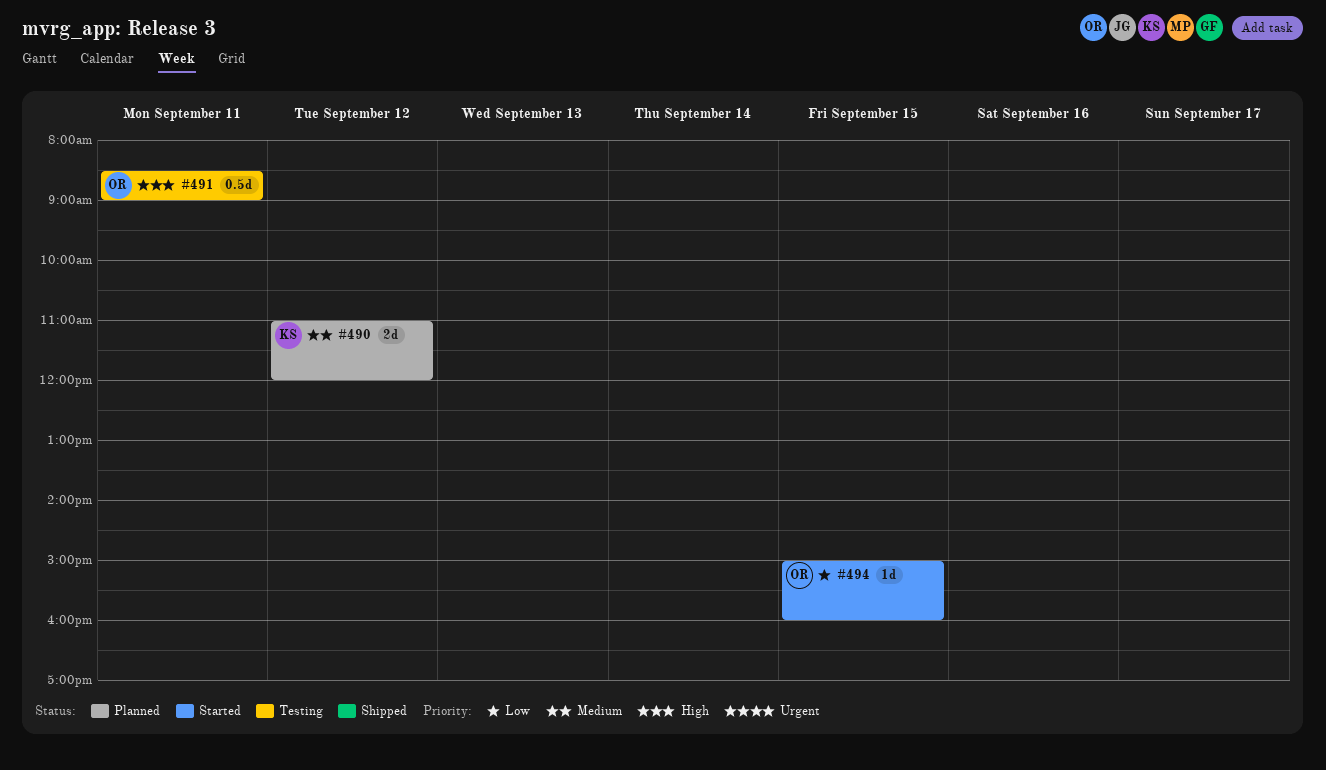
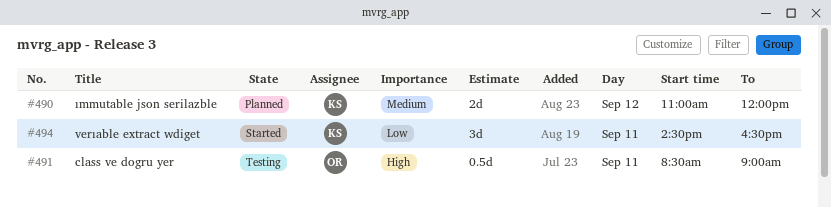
#494, owner: OR -> KS
#494, estimate: 1d -> 3d
#494, day: Sep 15 -> Sep 11
#494, begins: 15:00 -> 14:30
#494, ends: 16:00 -> 16:30

